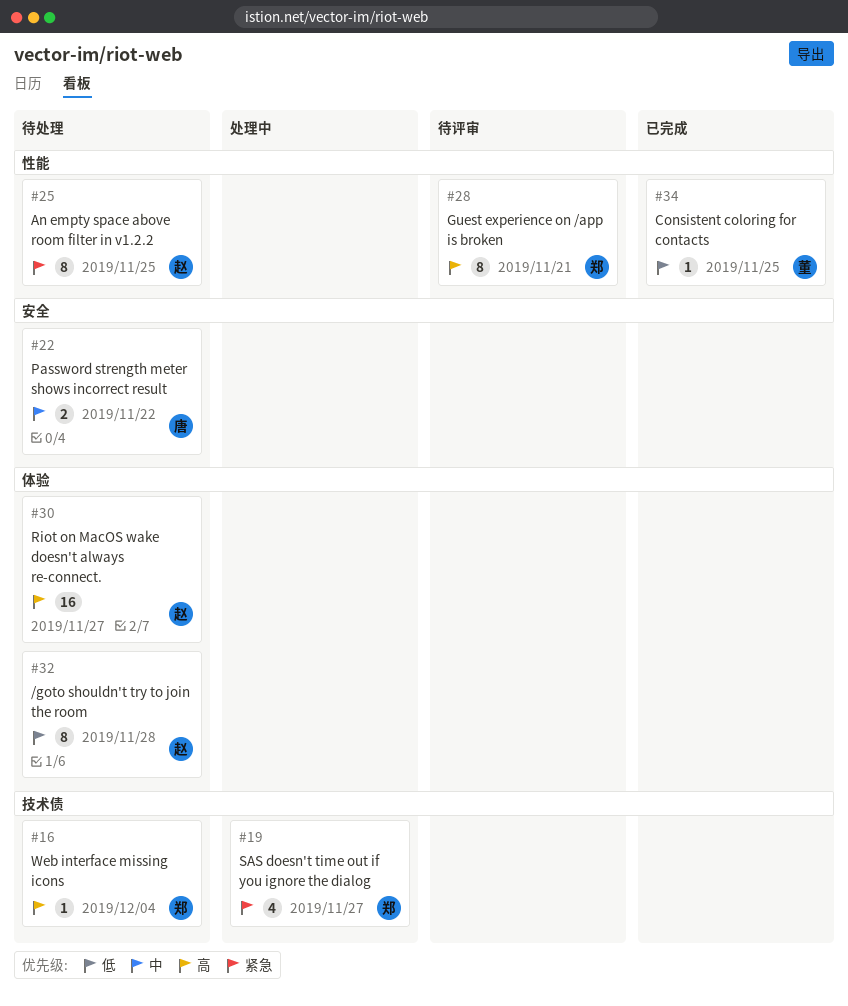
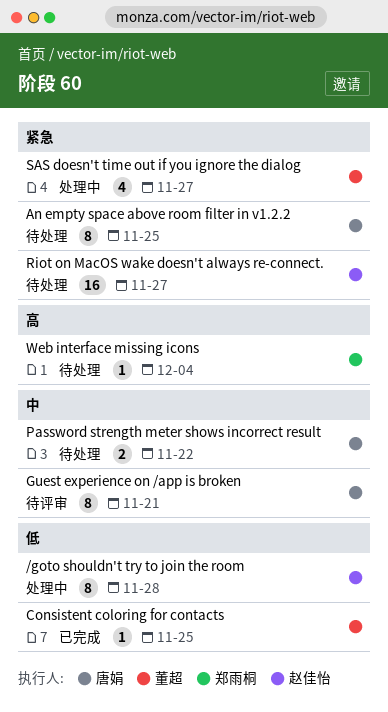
/goto shouldn't try to join the room, status: 待处理 -> 处理中
An empty space above room filter in v1.2.2, owner: 赵佳怡 -> 唐娟
Guest experience on /app is broken, owner: 郑雨桐 -> 唐娟
Guest experience on /app is broken, priority: 高 -> 中
Riot on MacOS wake doesn't always re-connect., priority: 高 -> 紧急
SAS doesn't time out if you ignore the dialog, owner: 郑雨桐 -> 董超

